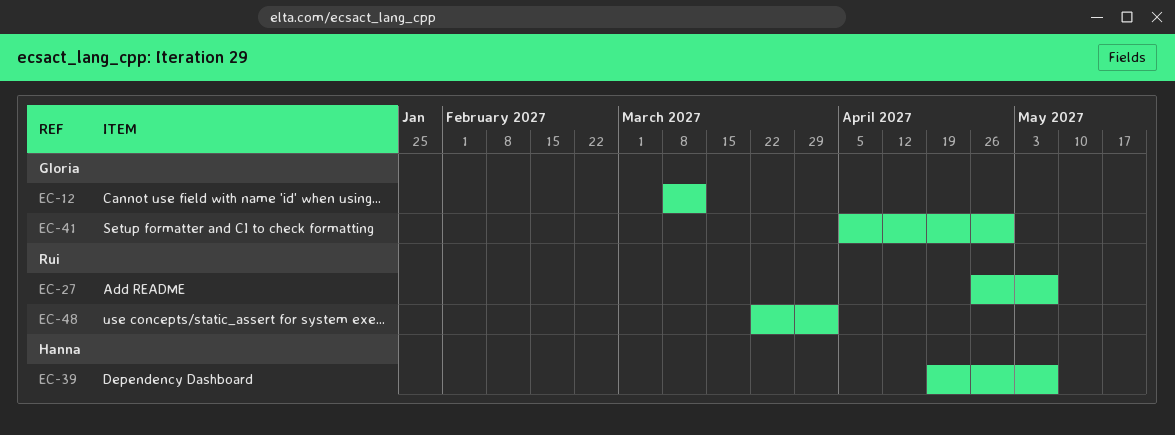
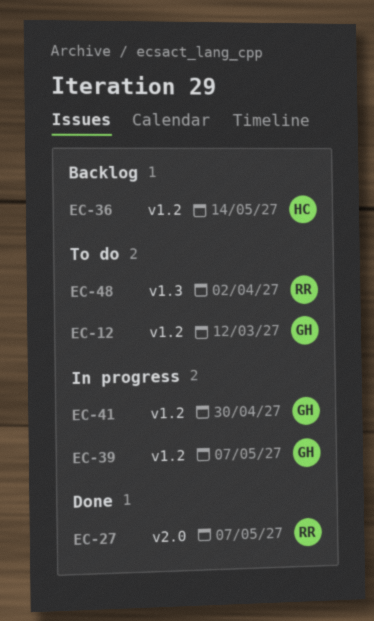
EC-36: none -> present
EC-39, owner: Hanna -> Gloria

